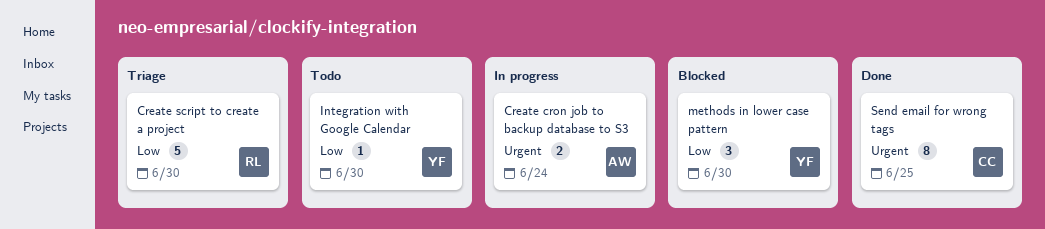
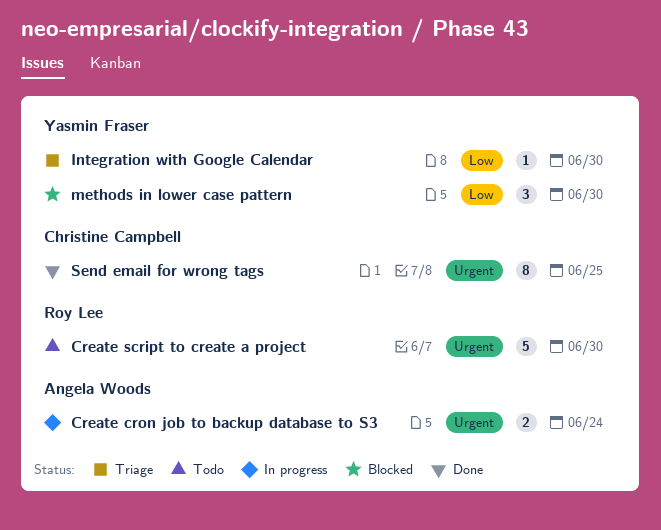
Create script to create a project, status: Triage -> Todo
Create script to create a project, priority: Low -> Urgent
Integration with Google Calendar, status: Todo -> Triage

